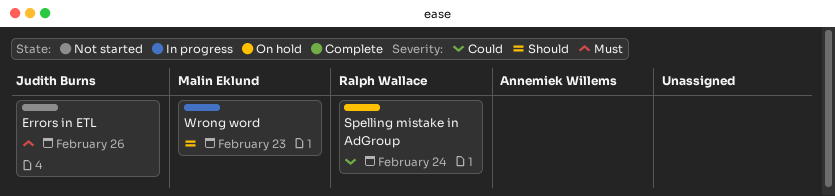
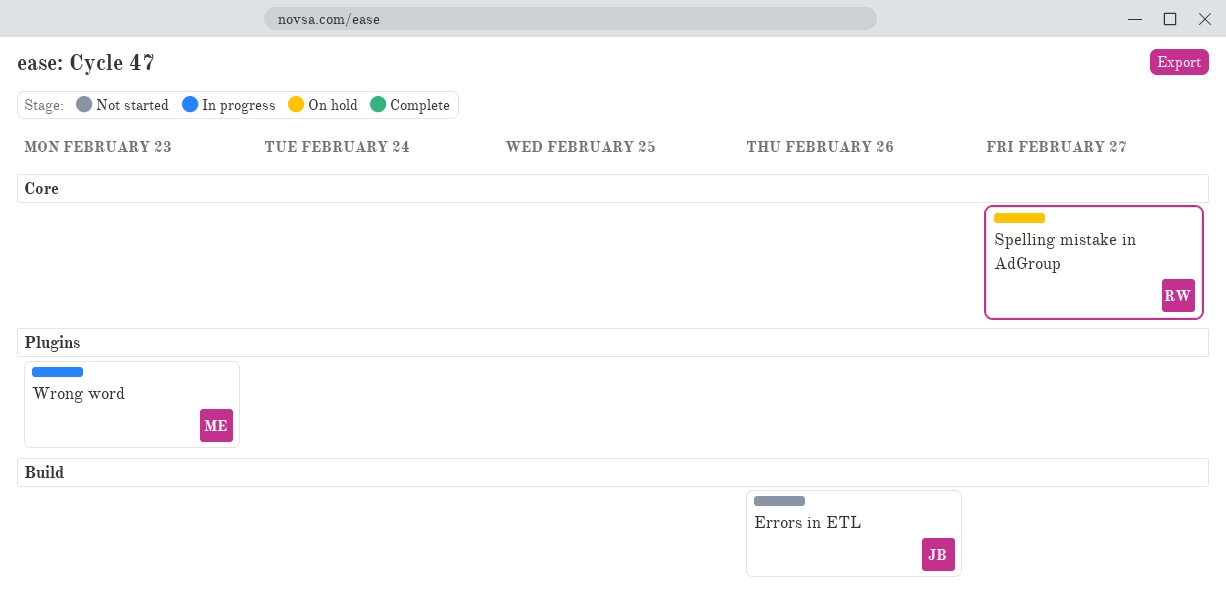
Spelling mistake in AdGroup, due: Feb 24 -> Feb 27

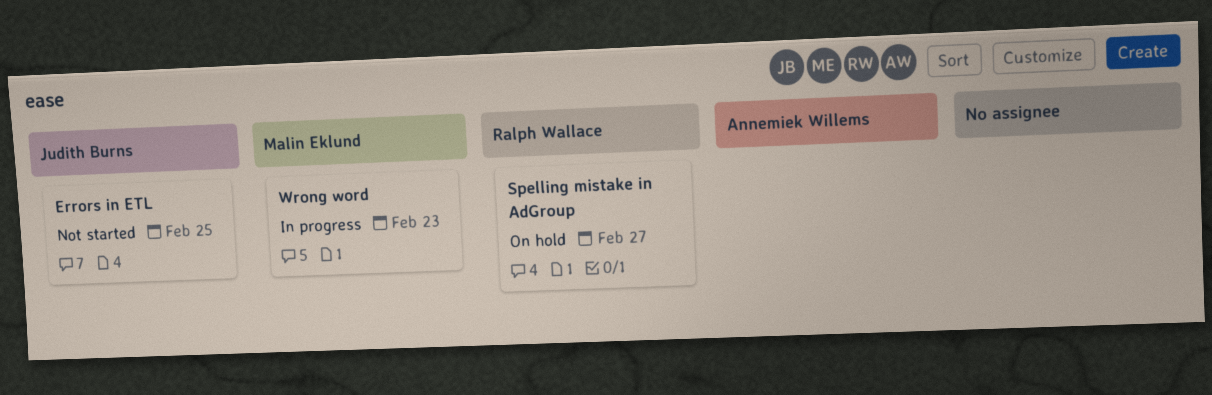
Errors in ETL, due: Feb 26 -> Feb 25

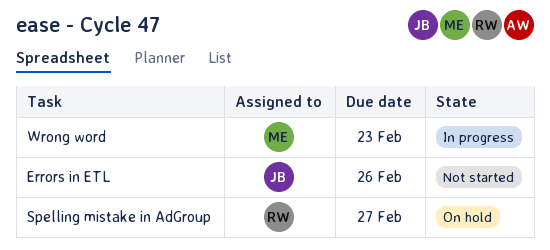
Errors in ETL, due: Feb 25 -> Feb 26

